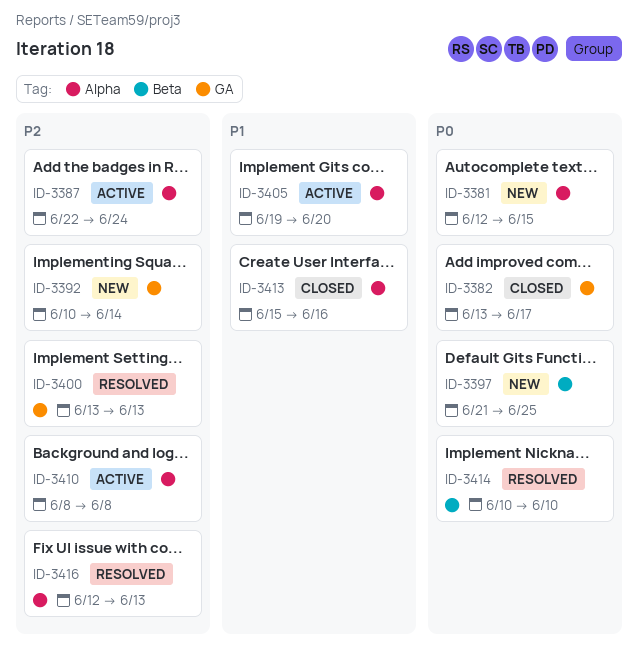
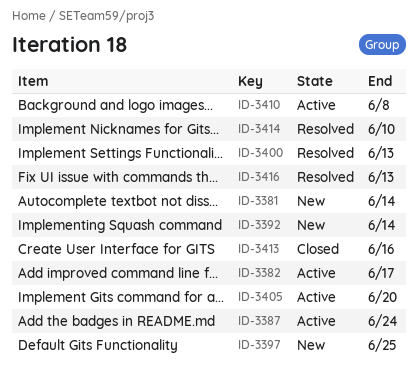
ID-3381, due: Jun 15 -> Jun 14
ID-3382, status: Closed -> Active

